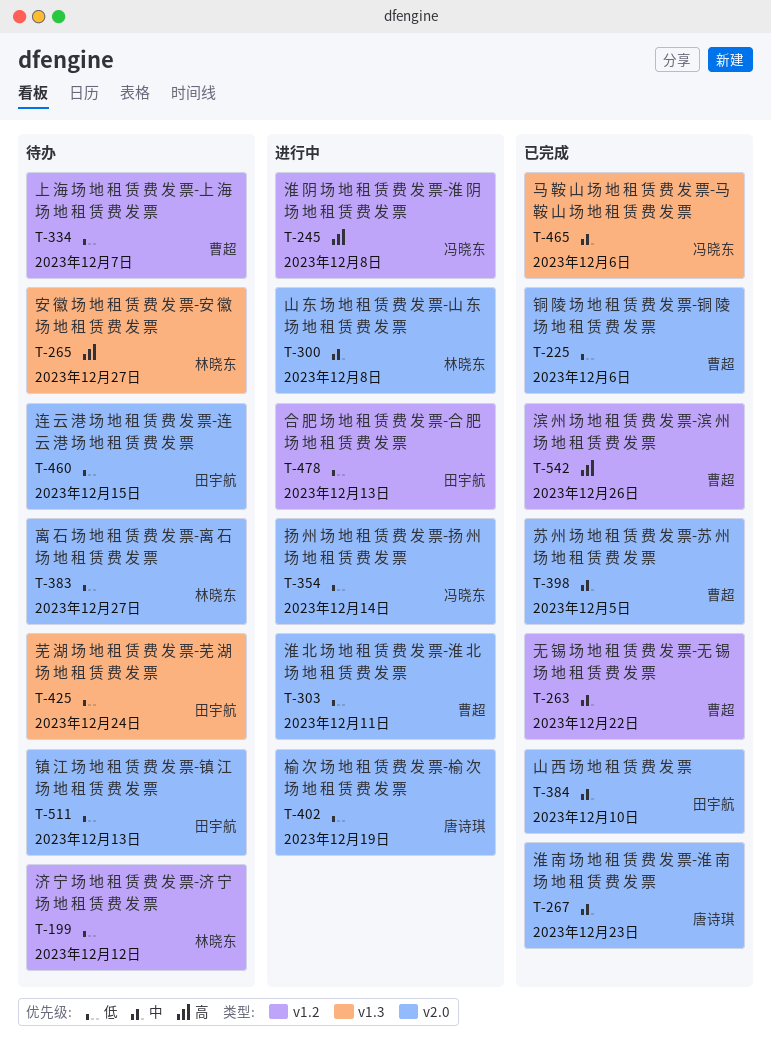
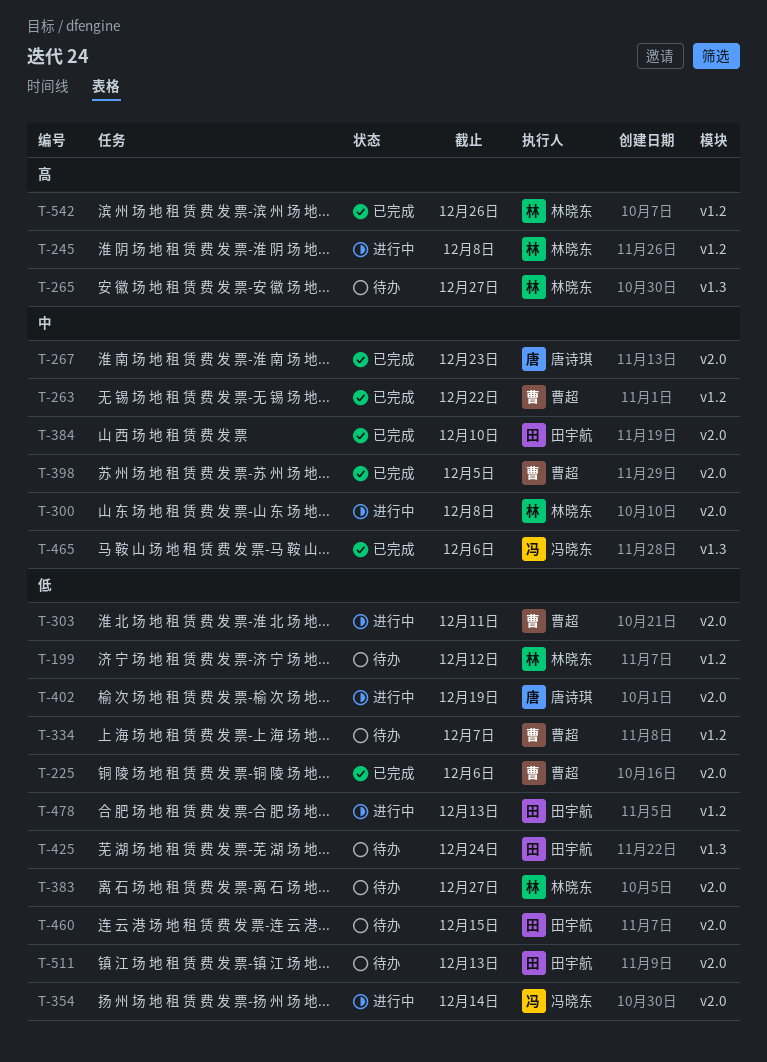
T-245, owner: 冯晓东 -> 林晓东
T-542, owner: 曹超 -> 林晓东

